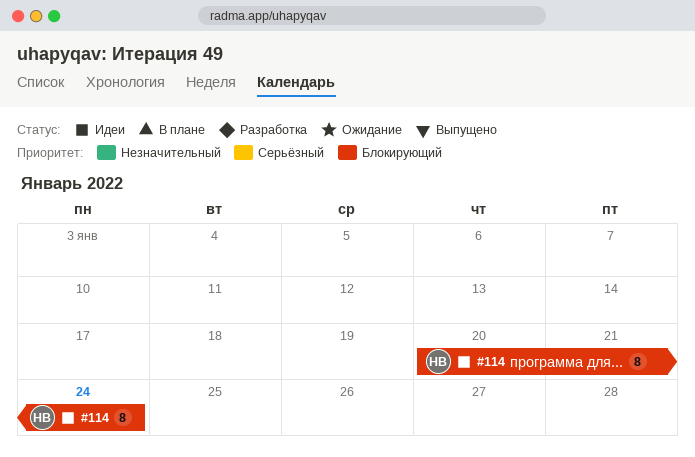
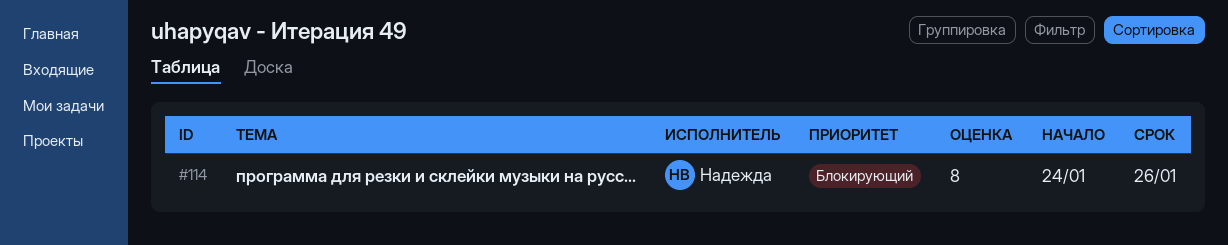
#114, start: Jan 20 -> Jan 24
#114, due: Jan 24 -> Jan 26

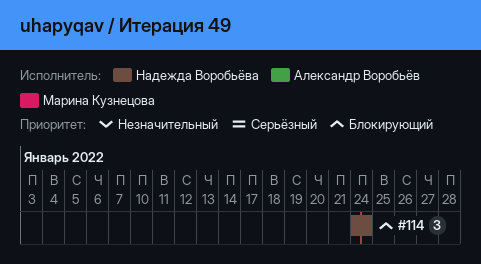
#114, estimate: 8 -> 3
#114, due: Jan 26 -> Jan 24

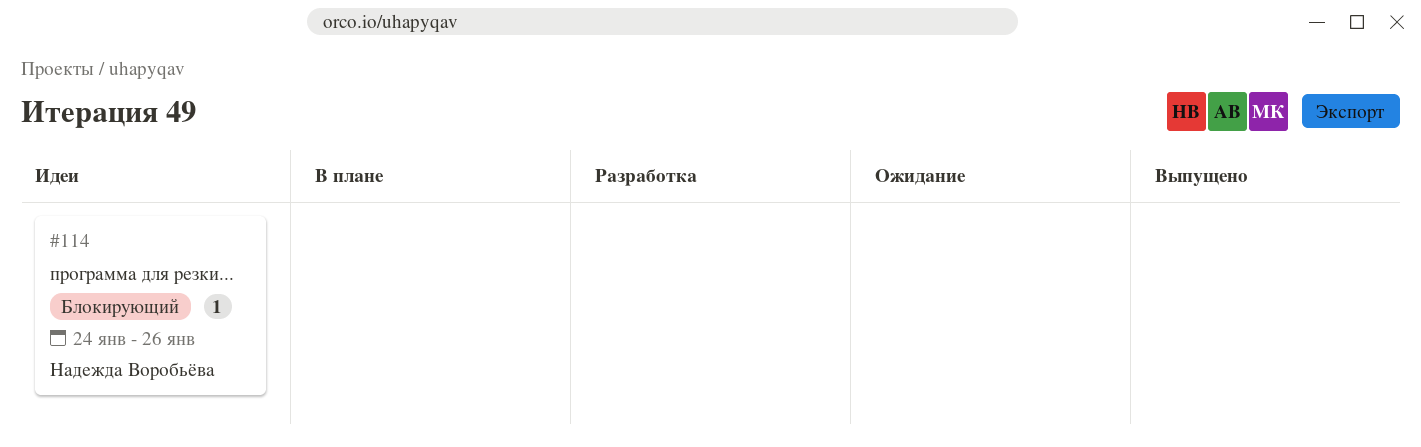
#114, estimate: 3 -> 1
#114, due: Jan 24 -> Jan 26

